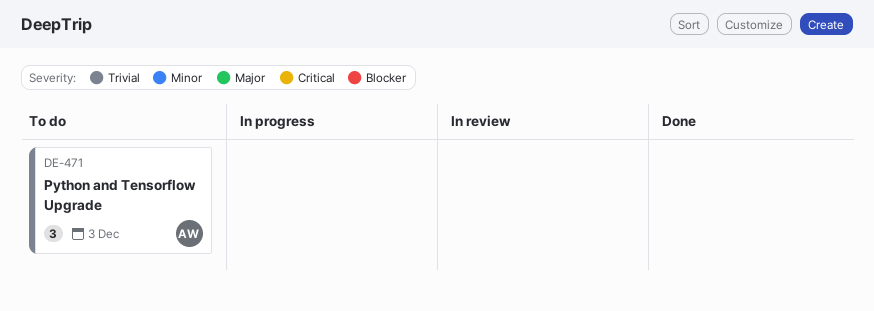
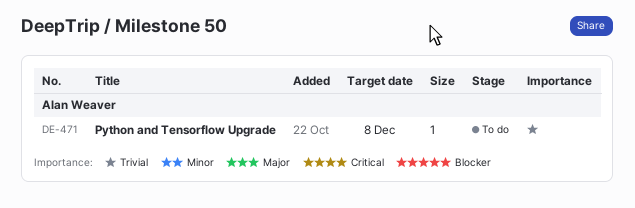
DE-471, estimate: 3 -> 1
DE-471, due: Dec 3 -> Dec 8

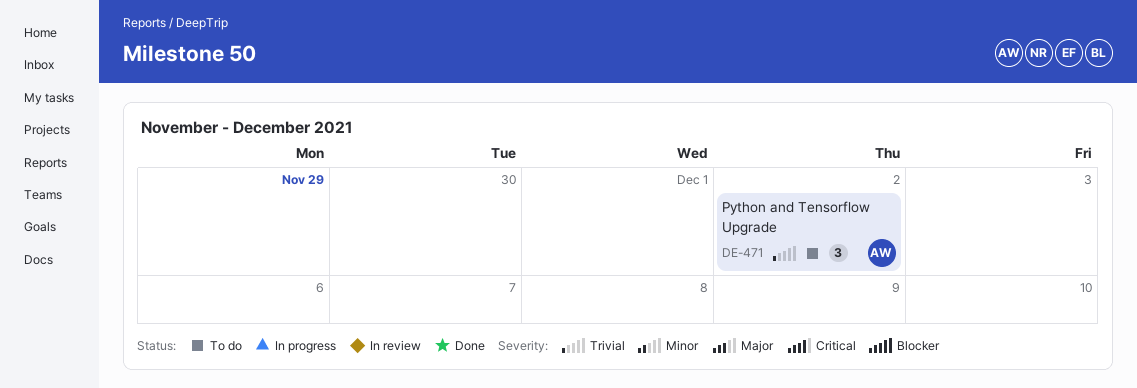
DE-471, estimate: 1 -> 3
DE-471, due: Dec 8 -> Dec 2

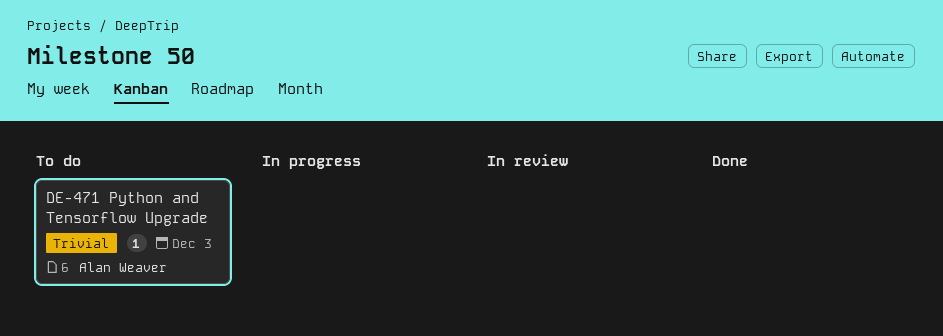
DE-471, estimate: 3 -> 1
DE-471, due: Dec 2 -> Dec 3

